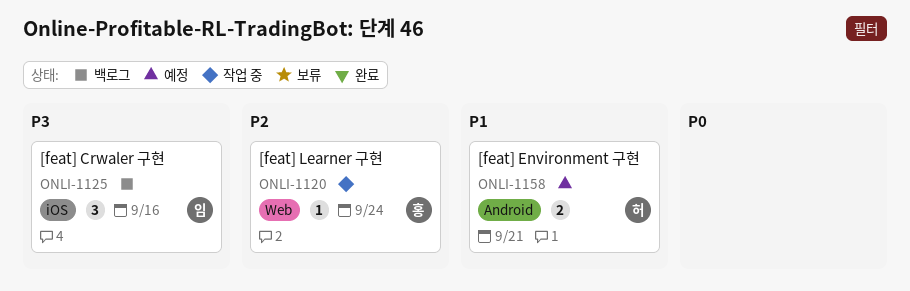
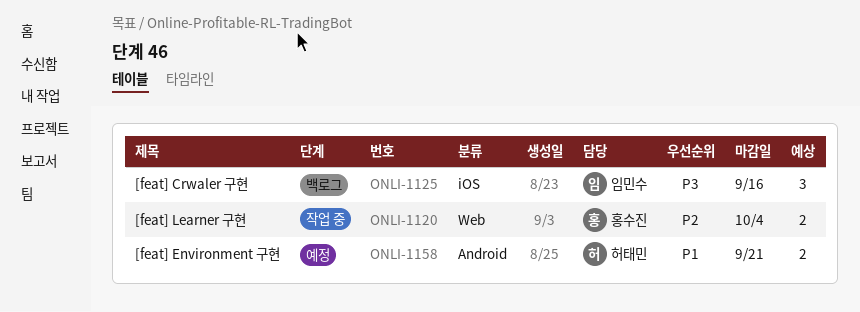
ONLI-1120, estimate: 1 -> 2
ONLI-1120, due: Sep 24 -> Oct 4

